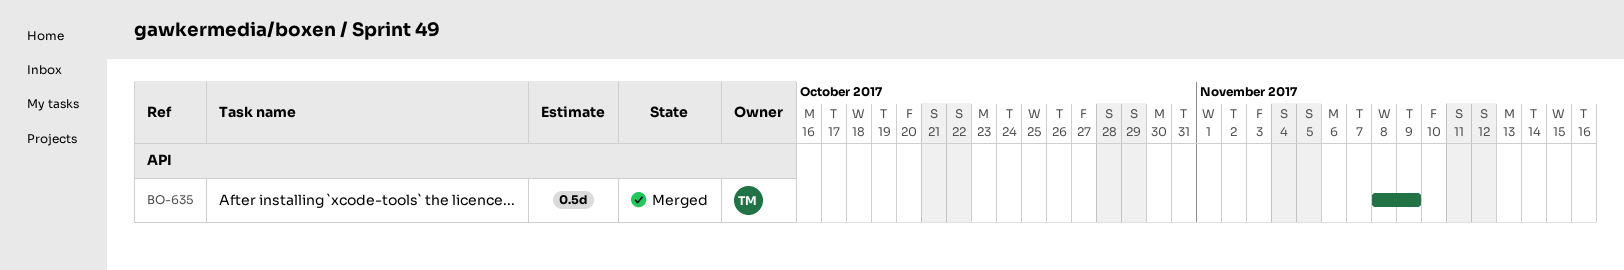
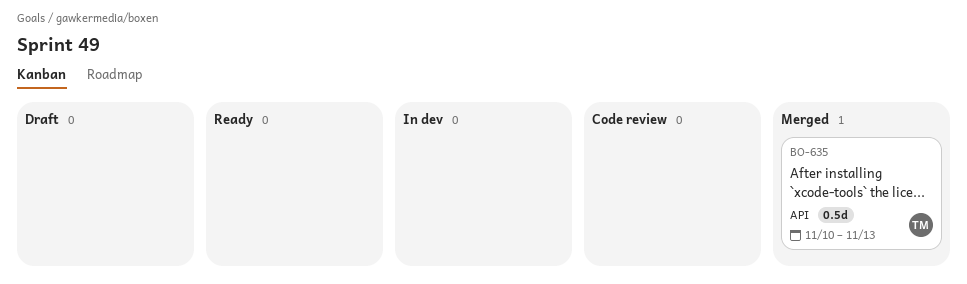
BO-635, start: Nov 8 -> Nov 10
BO-635, due: Nov 9 -> Nov 13

